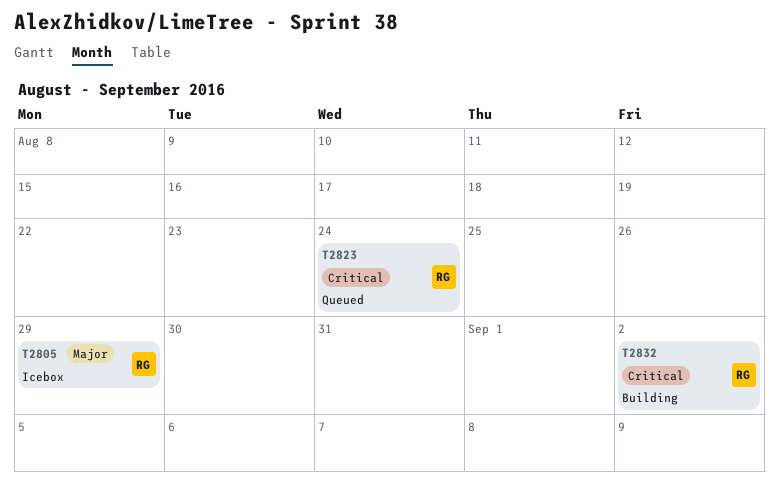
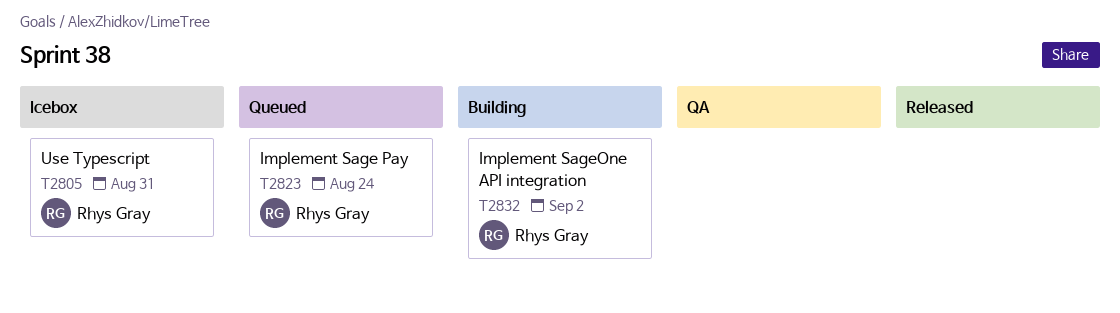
T2805, due: Aug 29 -> Aug 31

